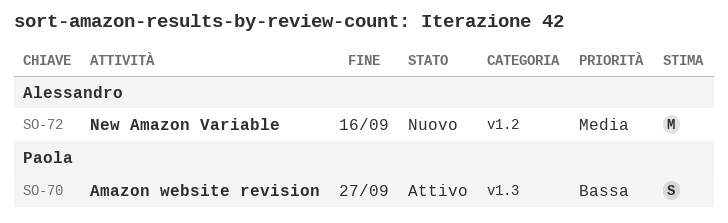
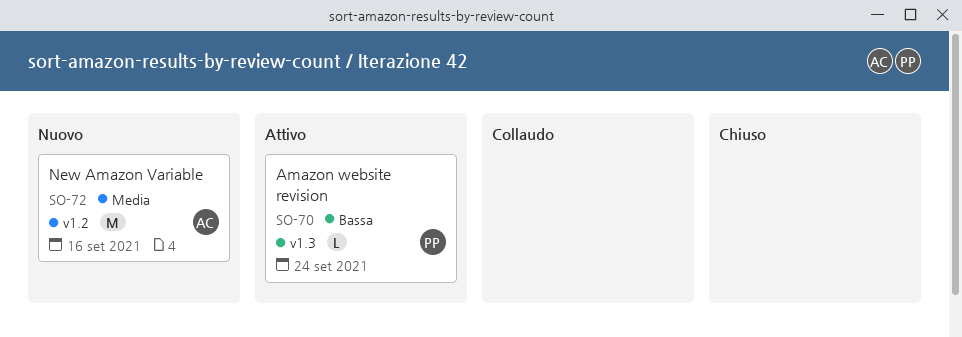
SO-70, estimate: S -> L
SO-70, due: Sep 27 -> Sep 24

